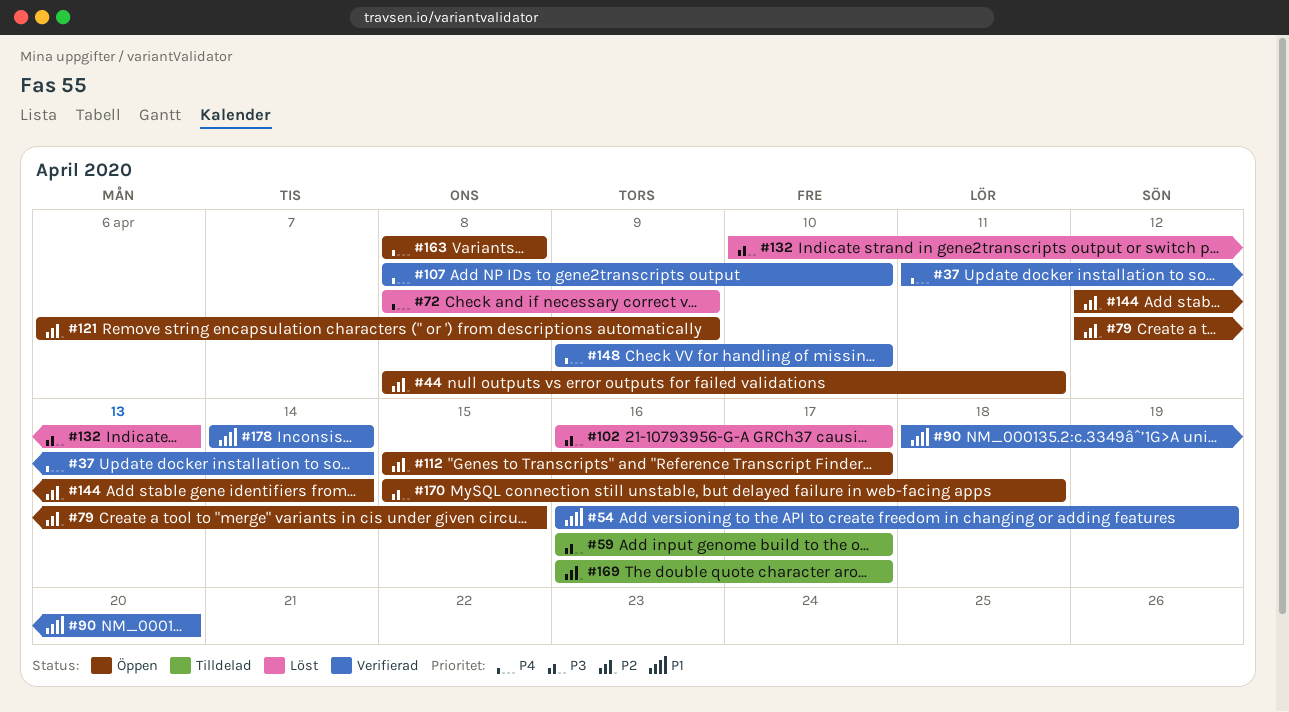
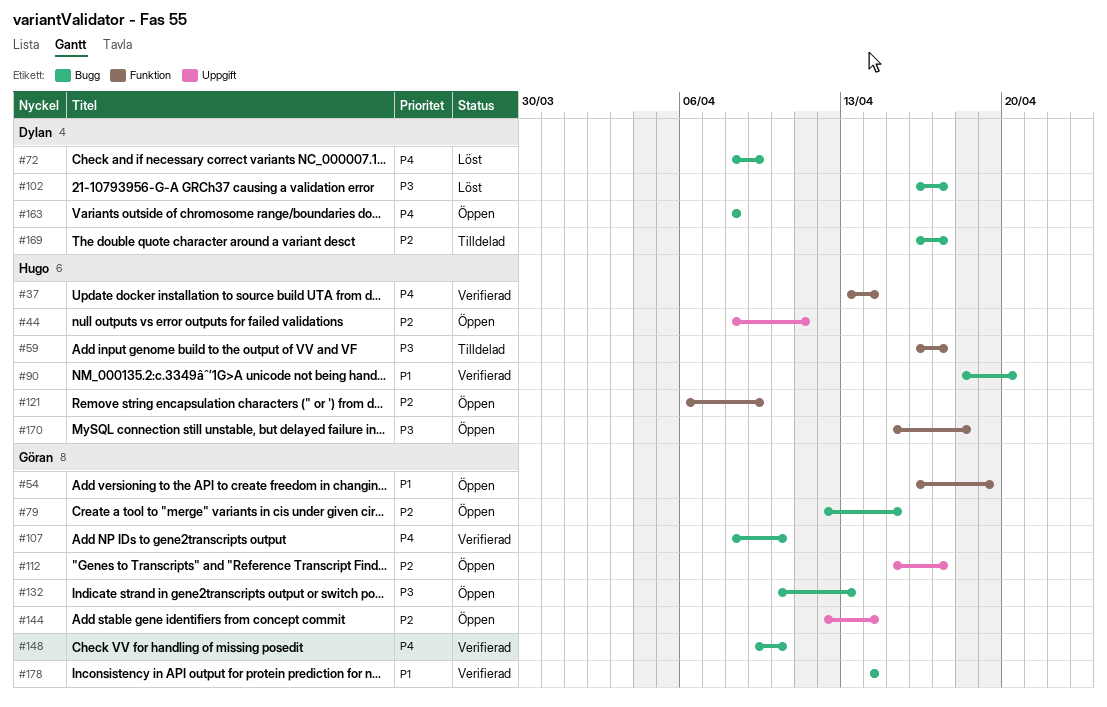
#37, start: Apr 11 -> Apr 13
#54, status: Verifierad -> Öppen
#132, status: Löst -> Öppen

